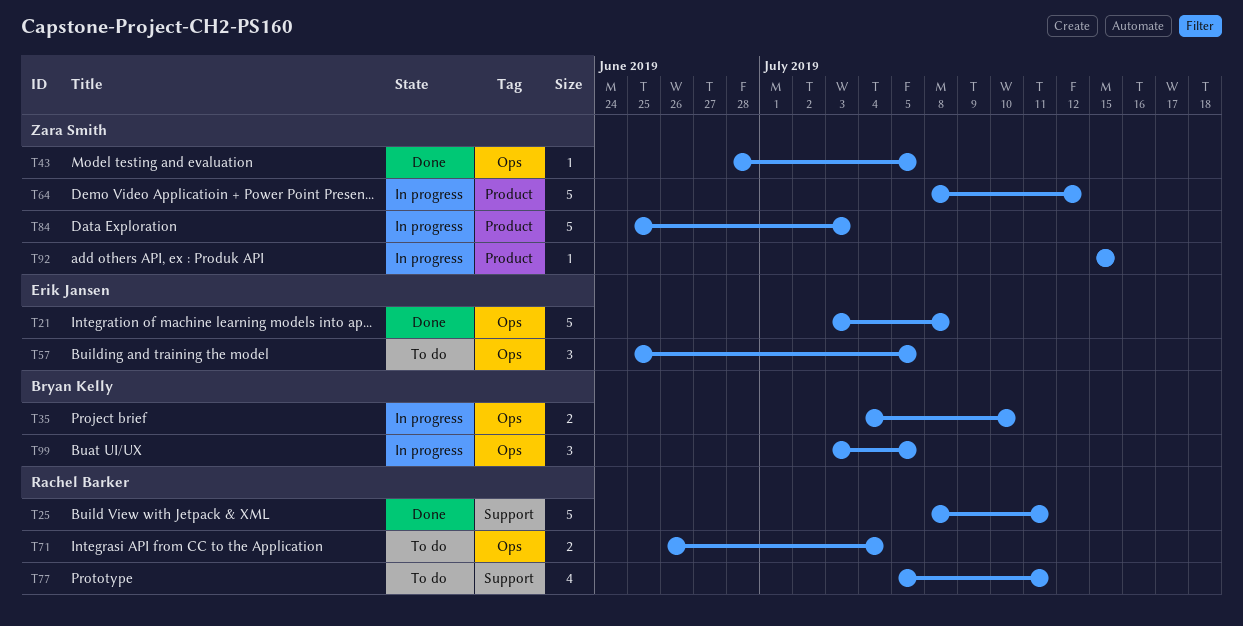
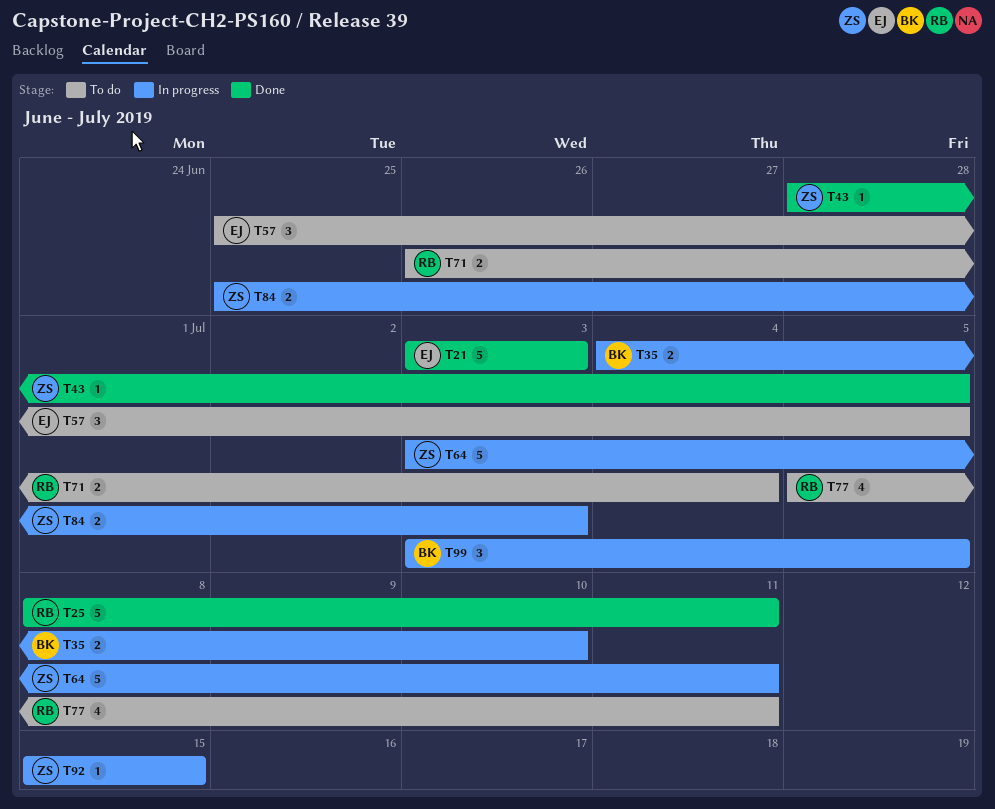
T21, due: Jul 8 -> Jul 3
T64, start: Jul 8 -> Jul 3
T64, due: Jul 12 -> Jul 11
T84, estimate: 5 -> 2

